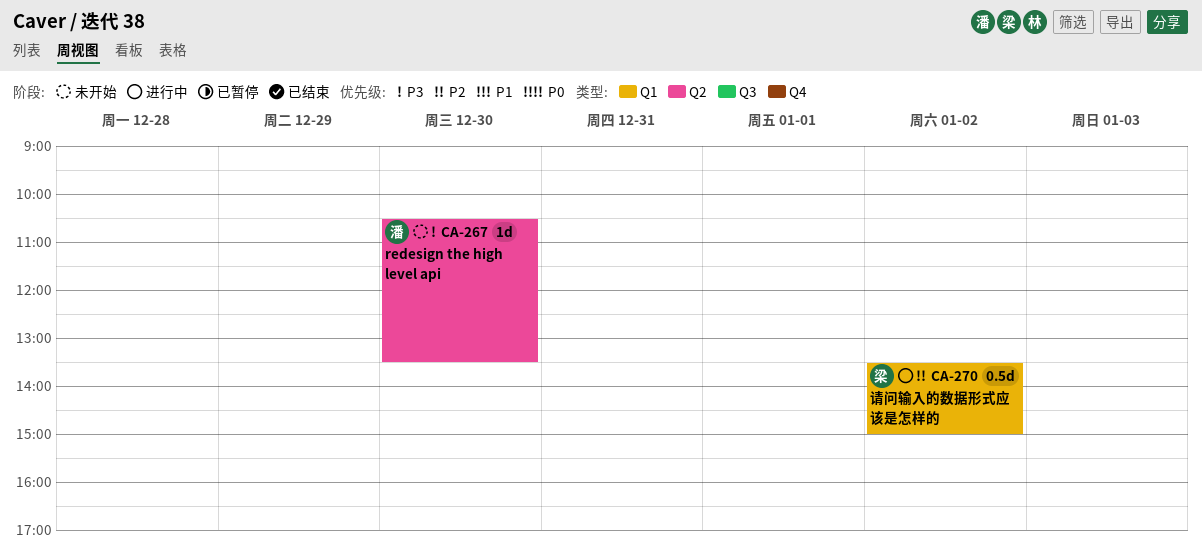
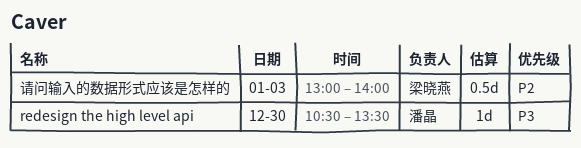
请问输入的数据形式应该是怎样的, day: Jan 2 -> Jan 3
请问输入的数据形式应该是怎样的, begins: 13:30 -> 13:00
请问输入的数据形式应该是怎样的, ends: 15:00 -> 14:00

